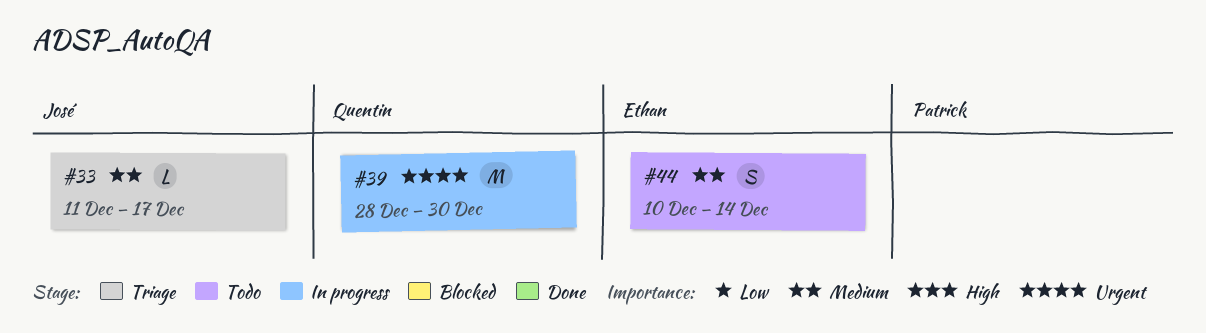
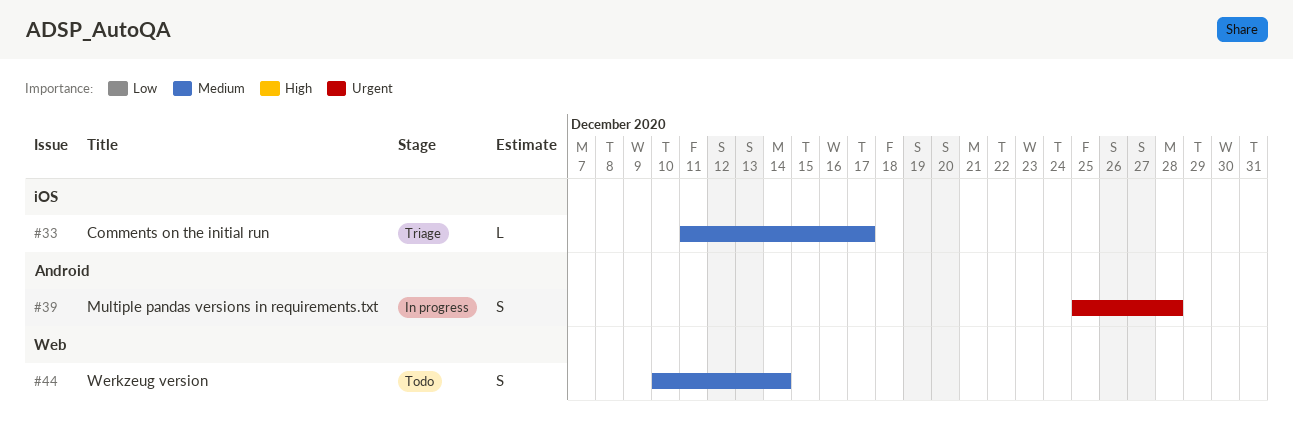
#39, estimate: M -> S
#39, start: Dec 28 -> Dec 25
#39, due: Dec 30 -> Dec 28

